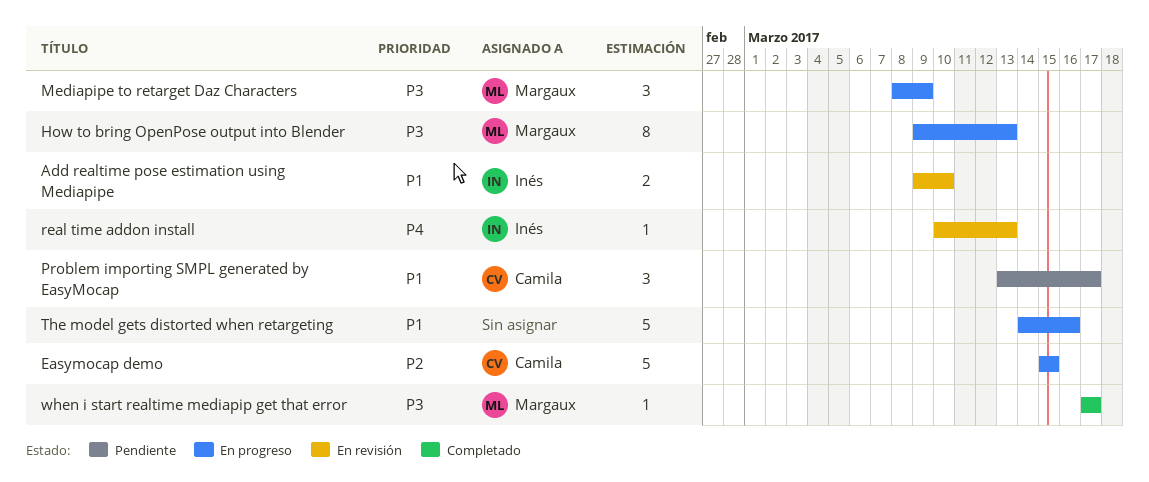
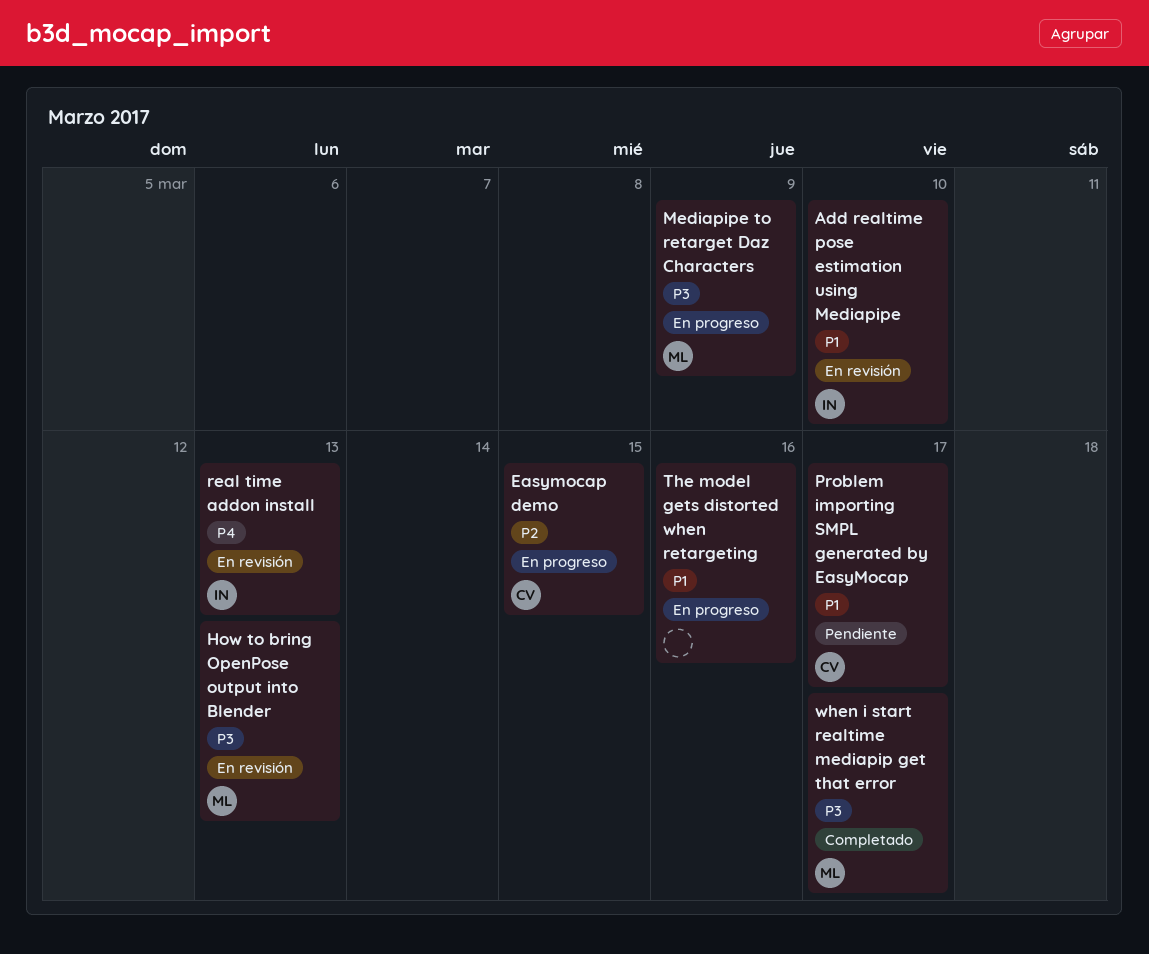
How to bring OpenPose output into Blender, status: En progreso -> En revisión

